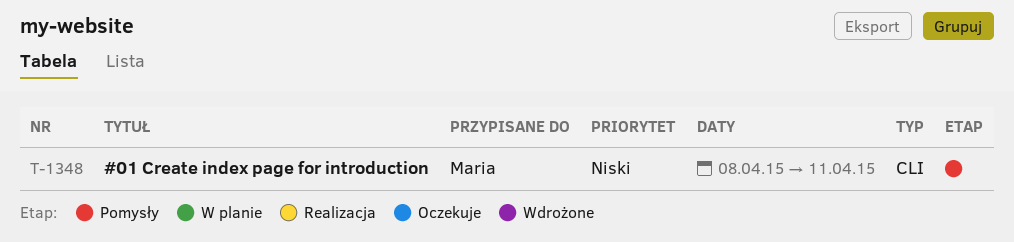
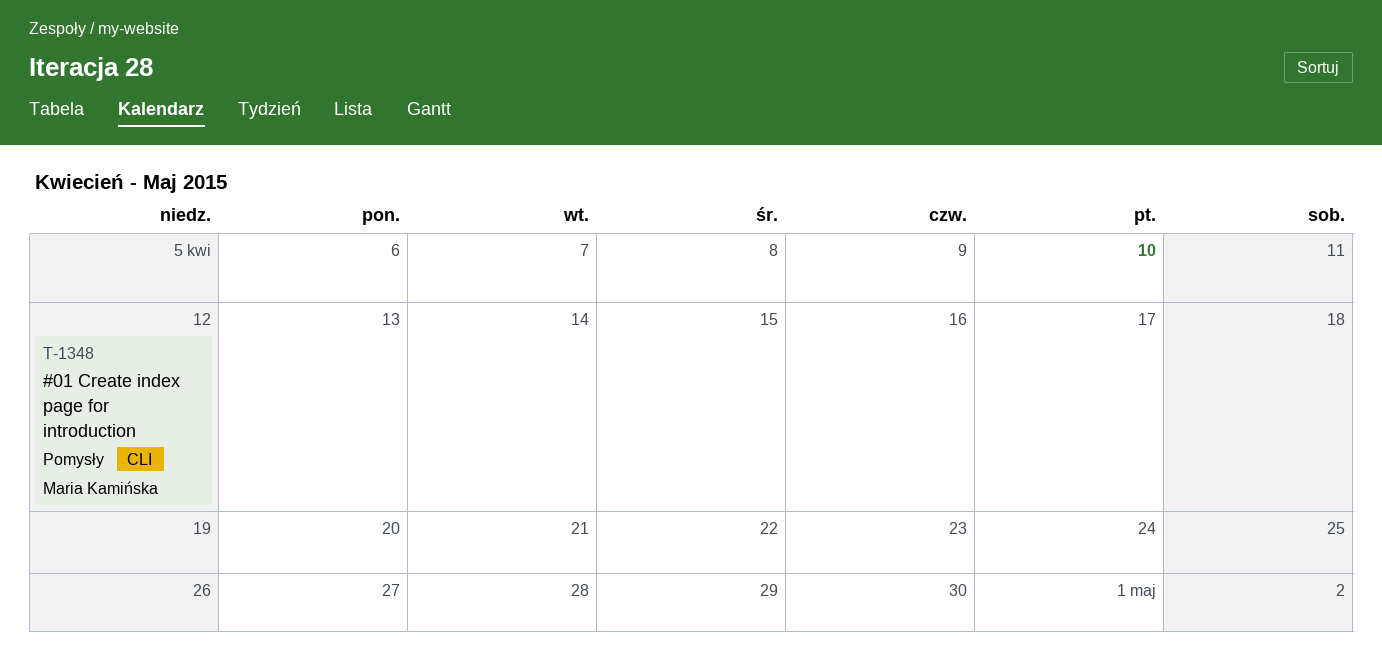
T-1348, due: Apr 11 -> Apr 12

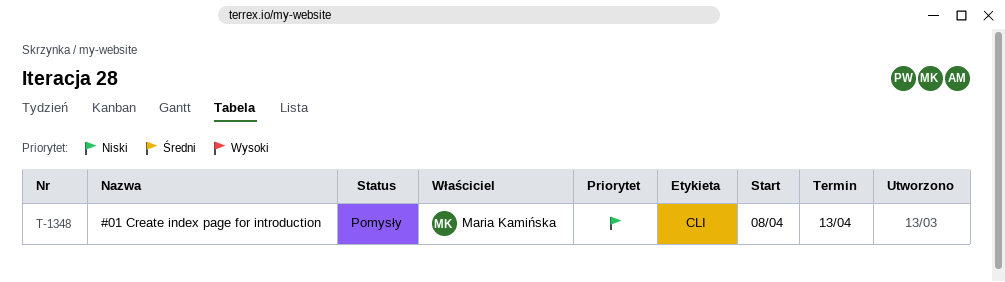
T-1348, due: Apr 12 -> Apr 13

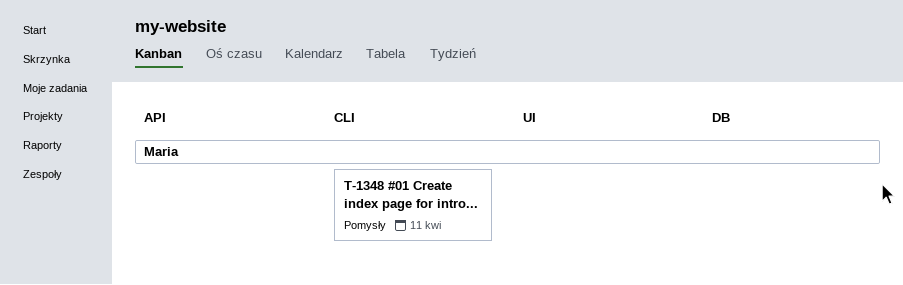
T-1348, due: Apr 13 -> Apr 11

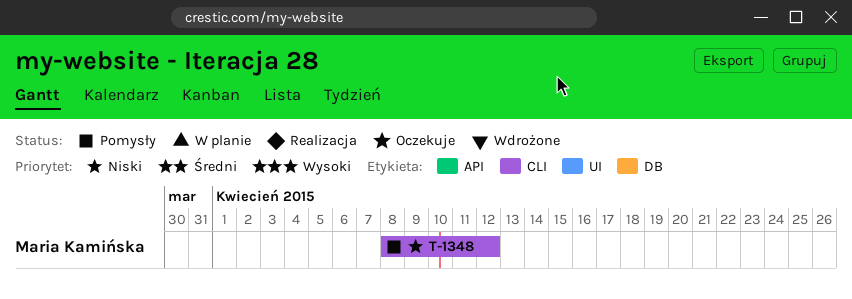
T-1348, due: Apr 11 -> Apr 12

